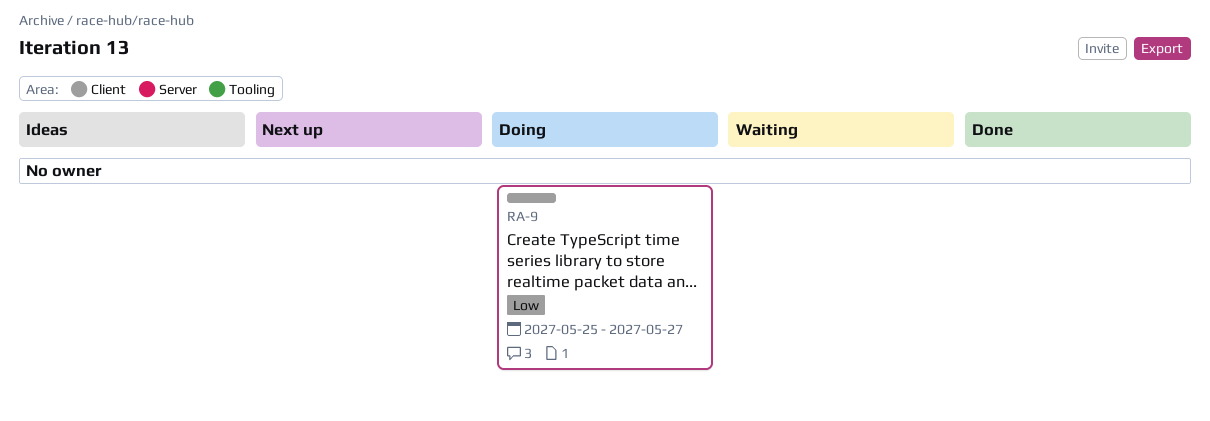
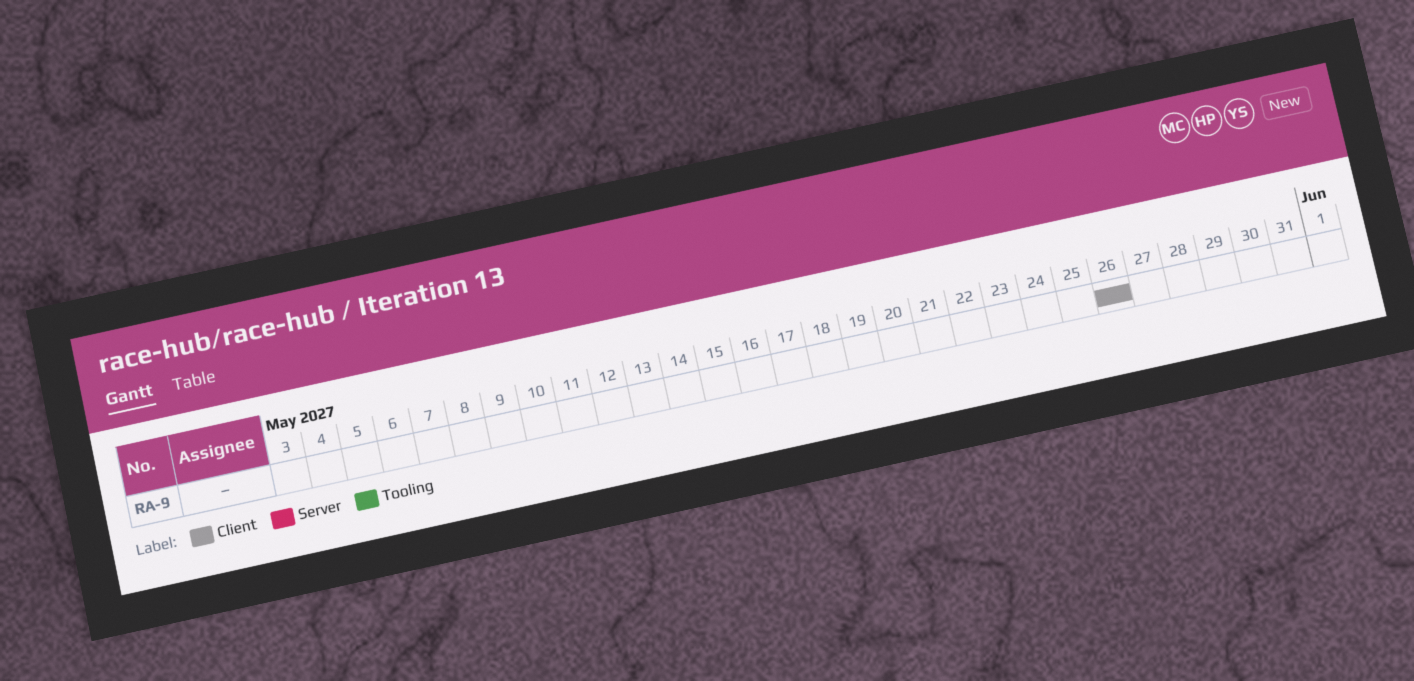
RA-9, start: May 25 -> May 26
RA-9, due: May 27 -> May 26

